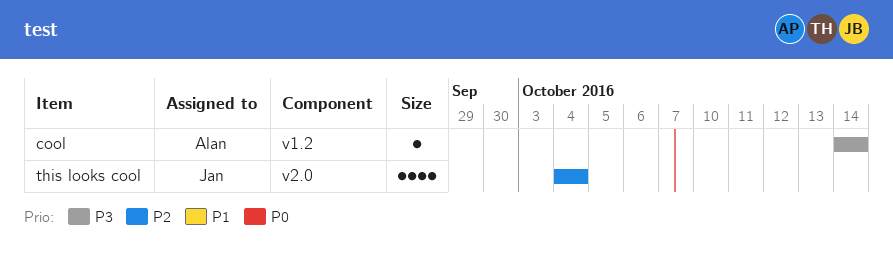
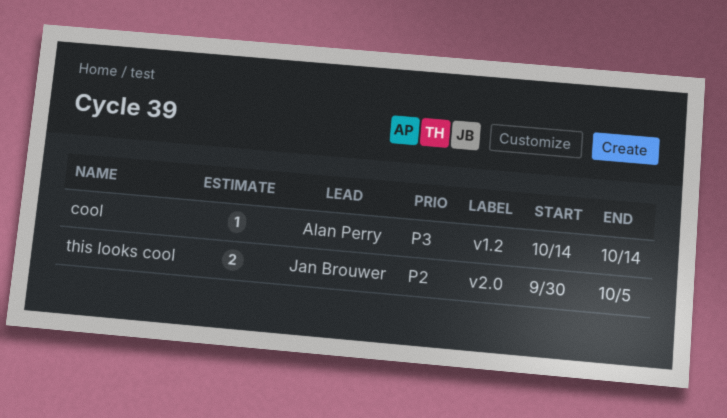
this looks cool, estimate: 4 -> 2
this looks cool, start: Oct 4 -> Sep 30
this looks cool, due: Oct 4 -> Oct 5

